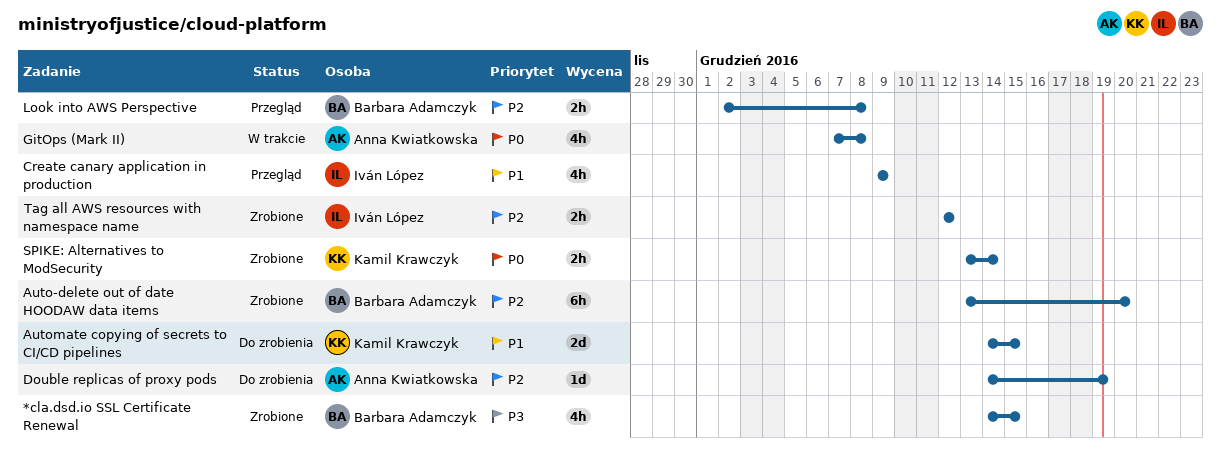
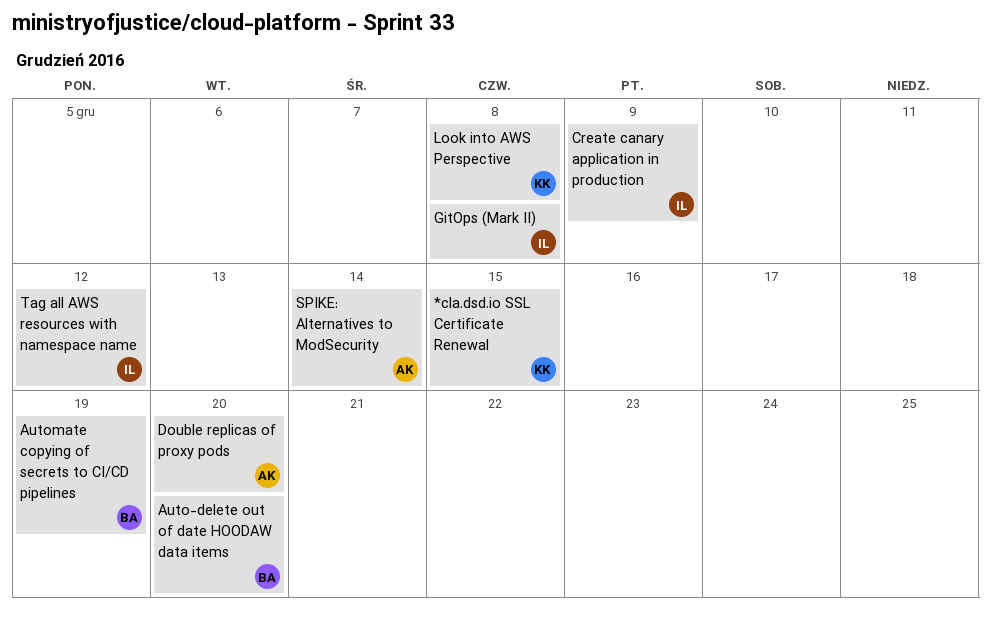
*cla.dsd.io SSL Certificate Renewal, owner: Barbara Adamczyk -> Kamil Krawczyk
Automate copying of secrets to CI/CD pipelines, owner: Kamil Krawczyk -> Barbara Adamczyk
Automate copying of secrets to CI/CD pipelines, due: Dec 15 -> Dec 19
Double replicas of proxy pods, due: Dec 19 -> Dec 20
GitOps (Mark II), owner: Anna Kwiatkowska -> Iván López
Look into AWS Perspective, owner: Barbara Adamczyk -> Kamil Krawczyk
SPIKE: Alternatives to ModSecurity, owner: Kamil Krawczyk -> Anna Kwiatkowska

